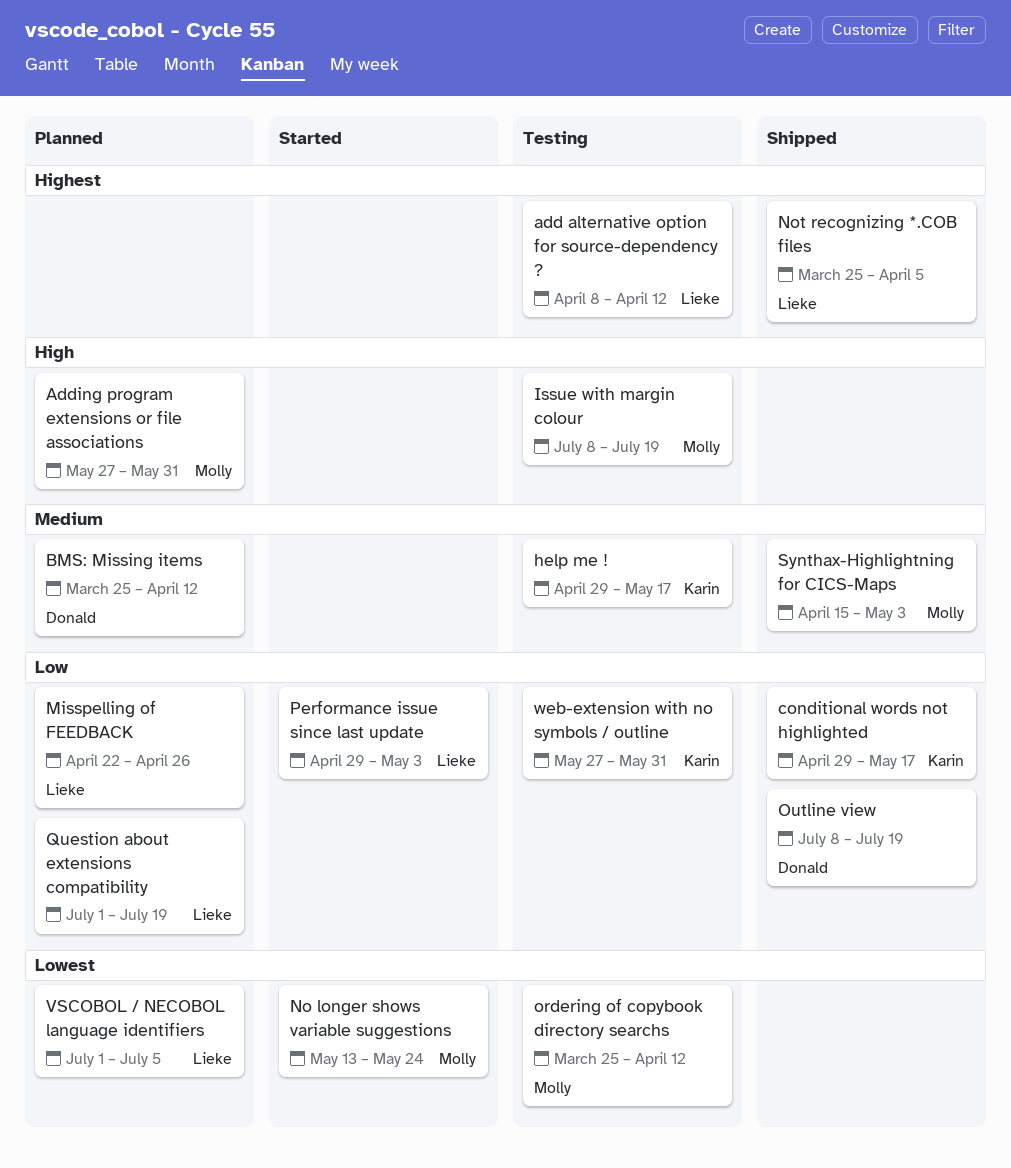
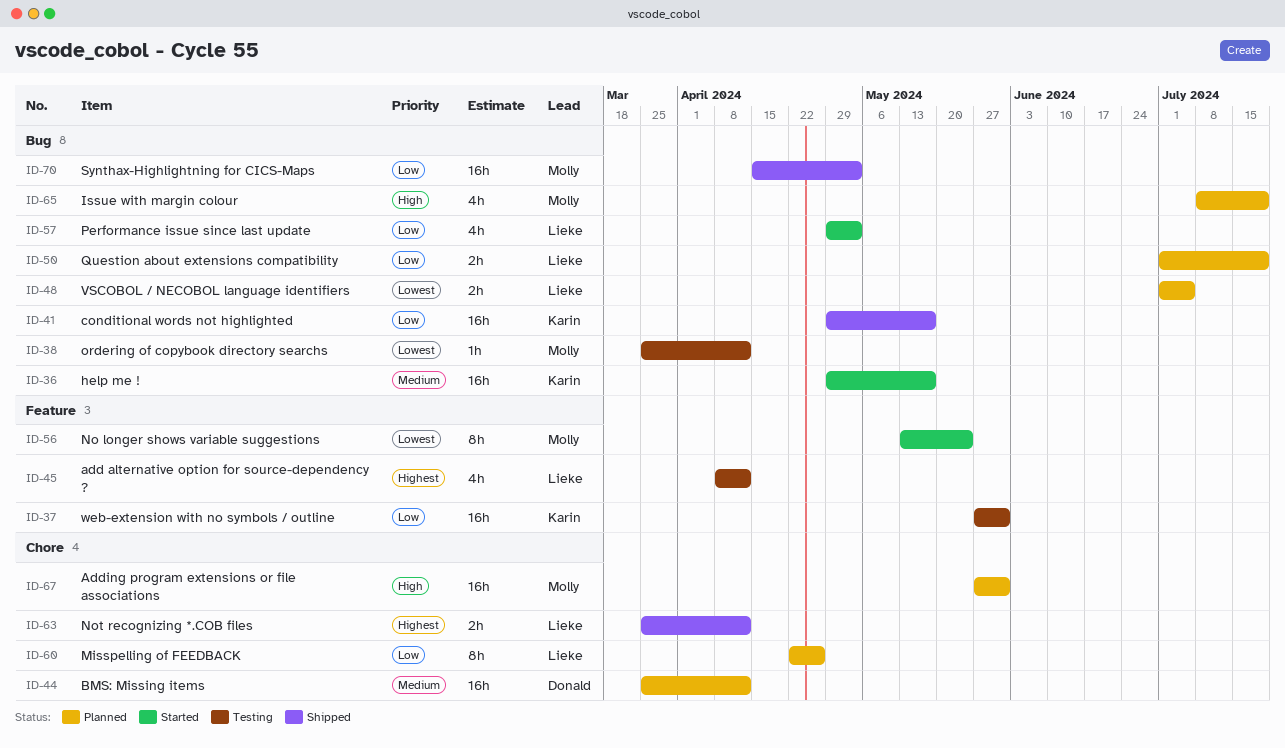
help me !, status: Testing -> Started
Issue with margin colour, status: Testing -> Planned
Not recognizing *.COB files, due: Apr 5 -> Apr 12
Outline view: present -> none
Synthax-Highlightning for CICS-Maps, priority: Medium -> Low

